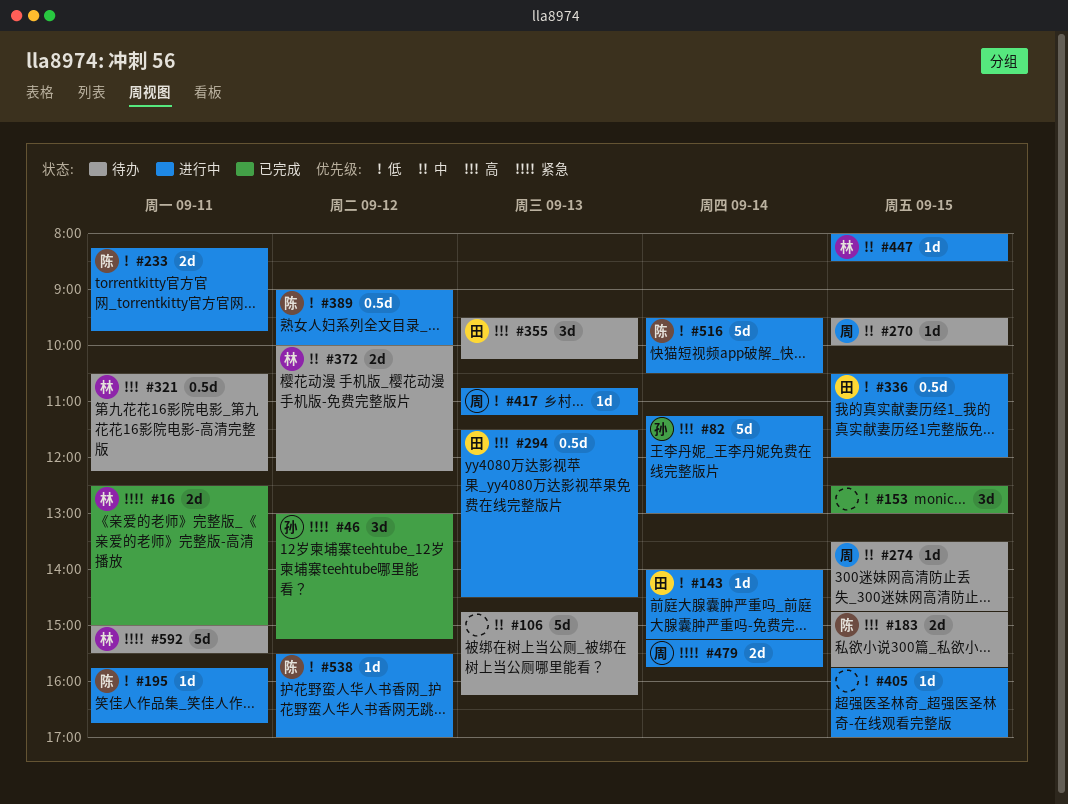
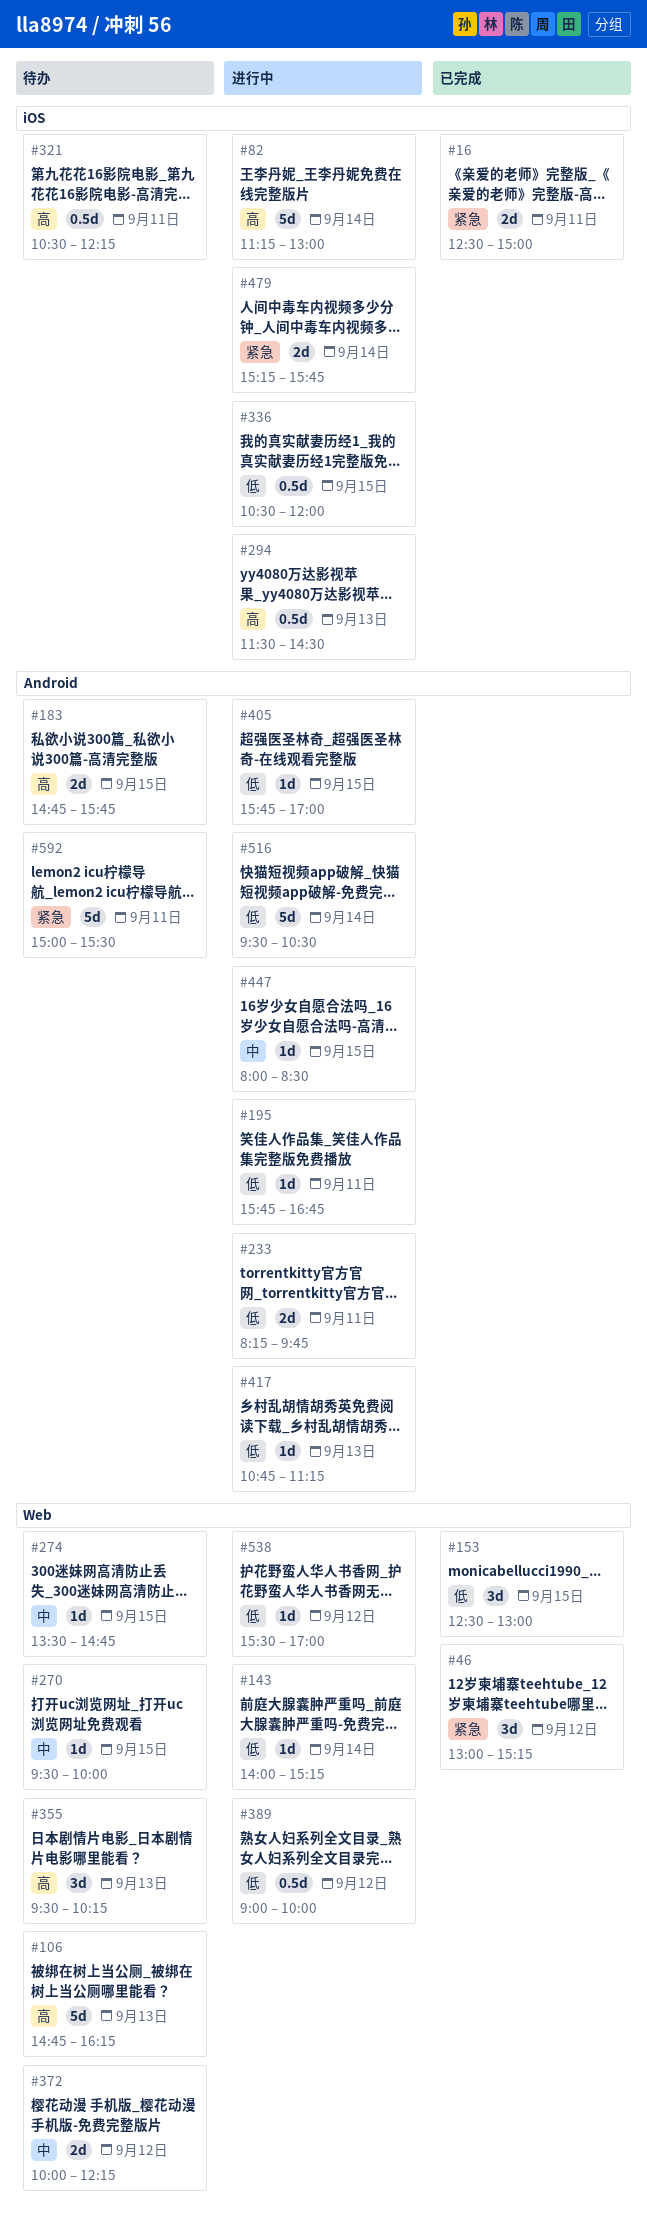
#106, priority: 中 -> 高

